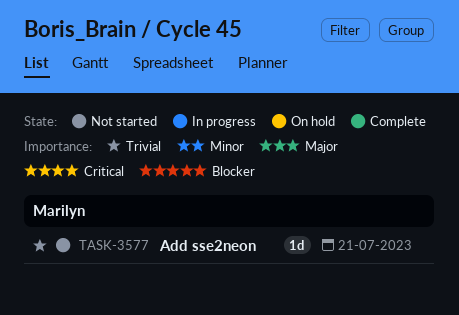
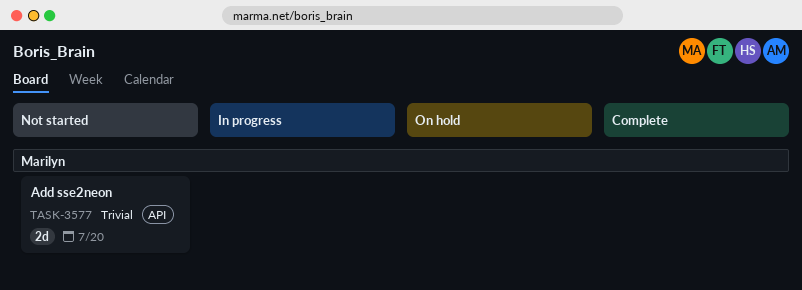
TASK-3577, estimate: 1d -> 2d
TASK-3577, due: Jul 21 -> Jul 20

